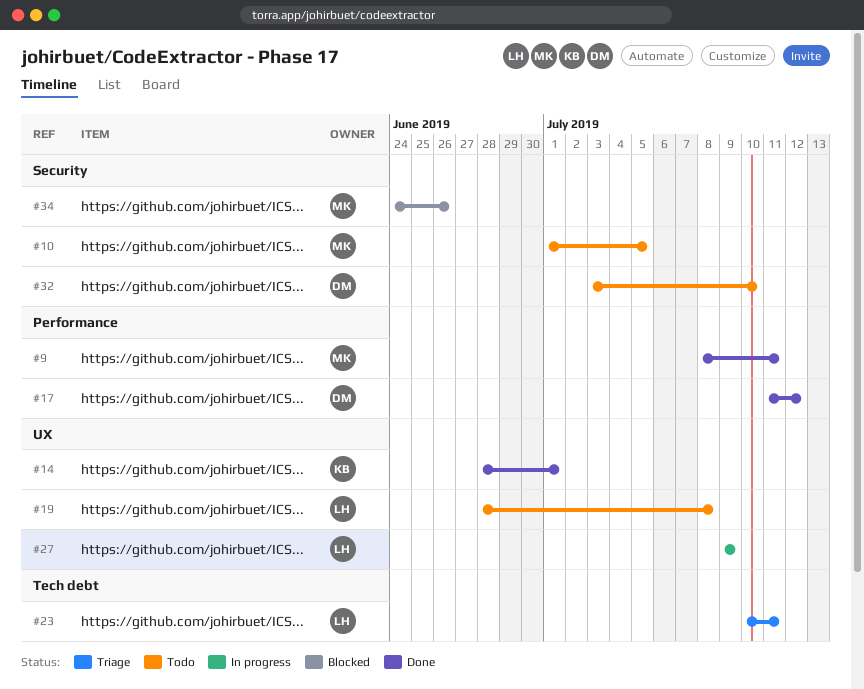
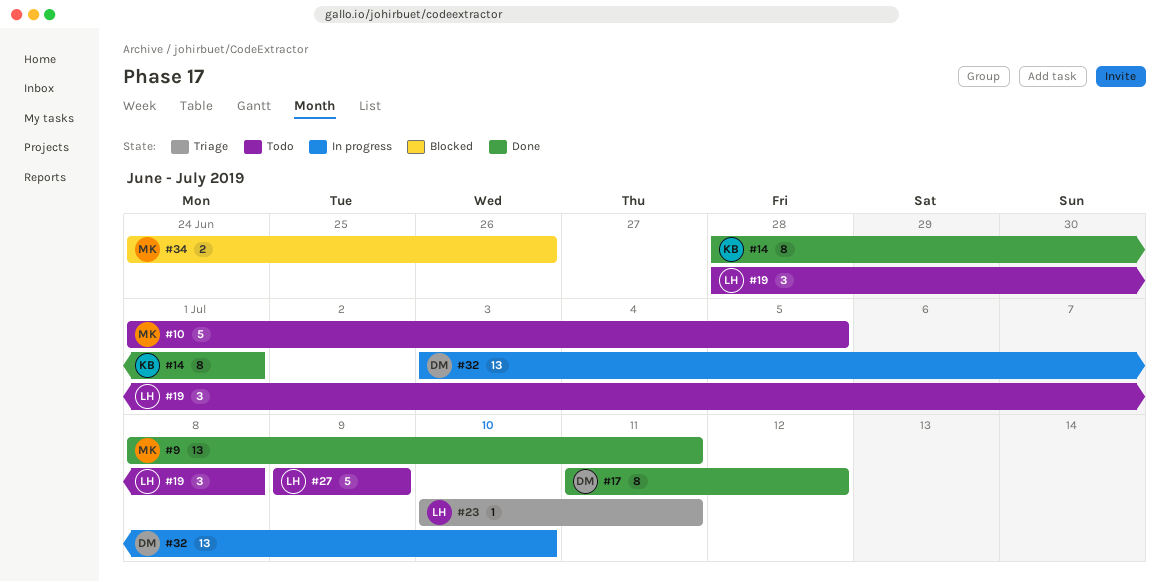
#27, status: In progress -> Todo
#32, status: Todo -> In progress

